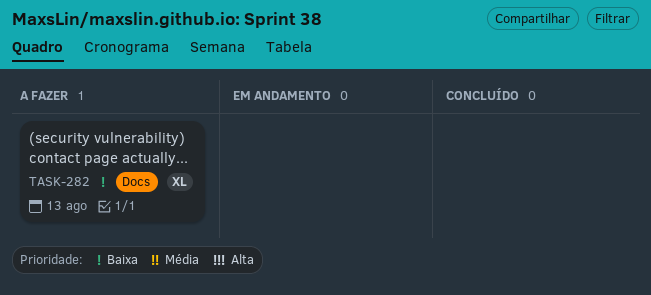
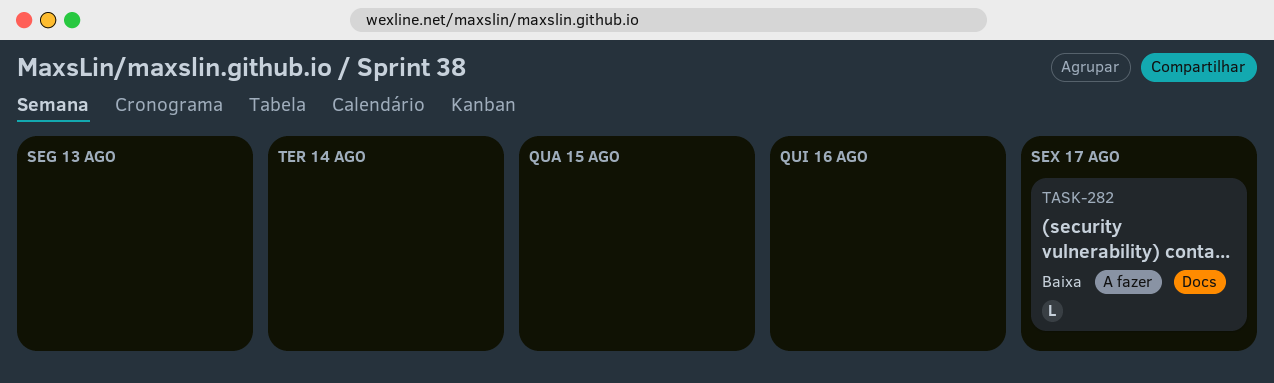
TASK-282, estimate: XL -> L
TASK-282, due: Aug 13 -> Aug 17

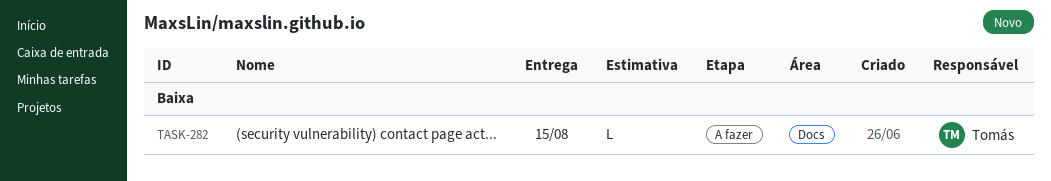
TASK-282, due: Aug 17 -> Aug 15

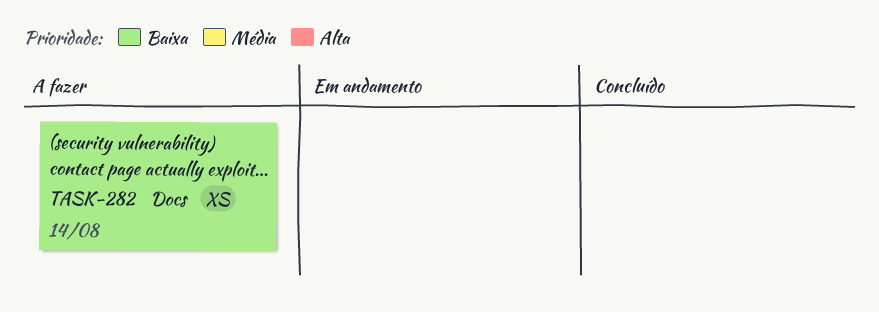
TASK-282, estimate: L -> XS
TASK-282, due: Aug 15 -> Aug 14

